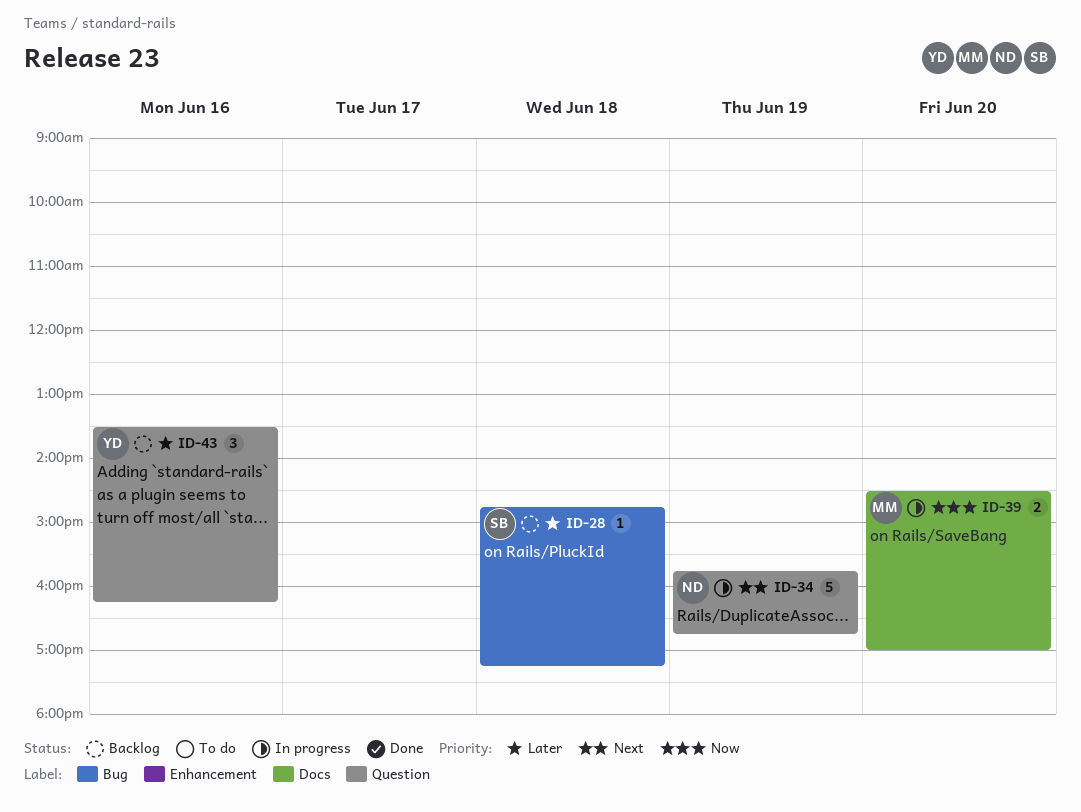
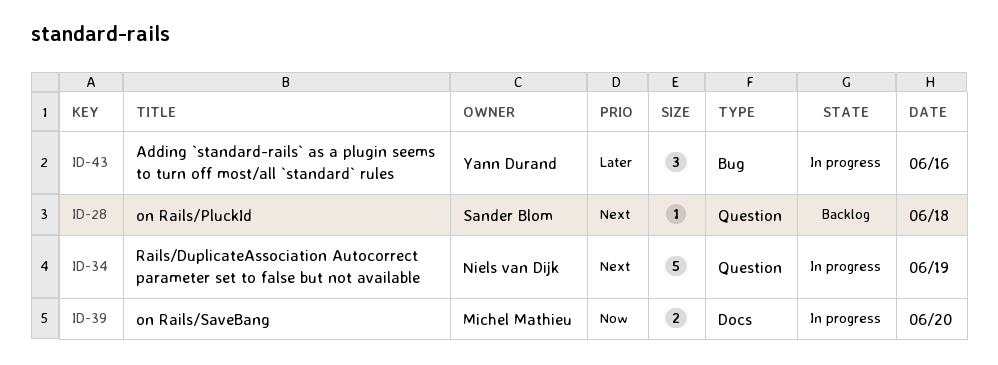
ID-28, priority: Later -> Next
ID-28, label: Bug -> Question
ID-43, status: Backlog -> In progress
ID-43, label: Question -> Bug

